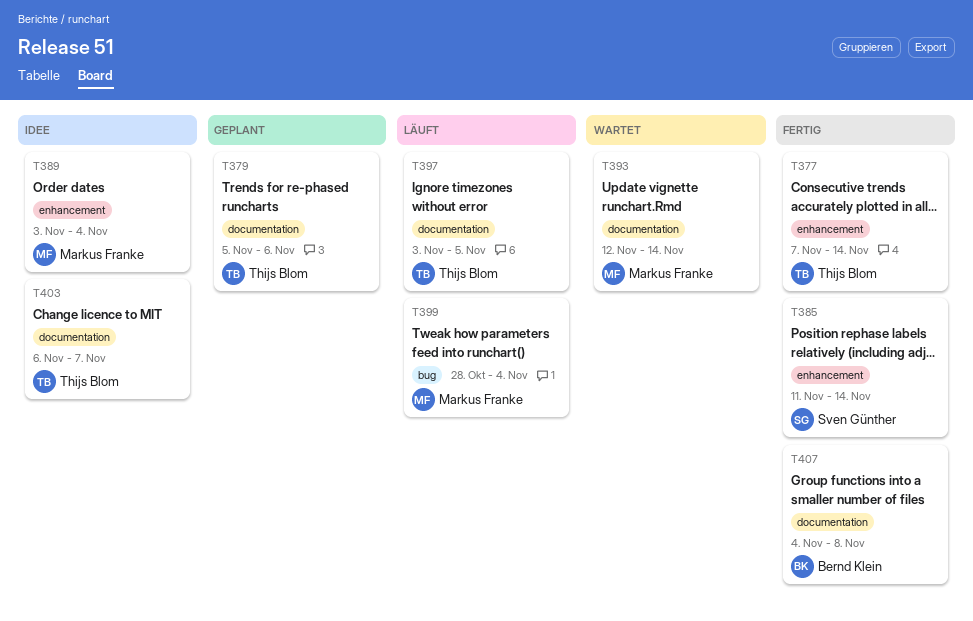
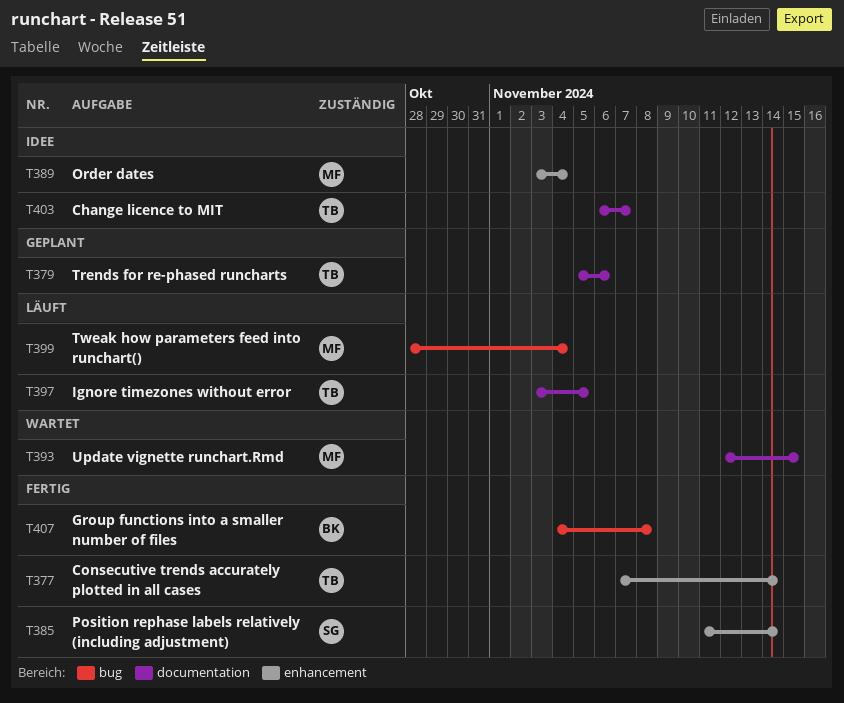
T393, due: Nov 14 -> Nov 15
T407, label: documentation -> bug

